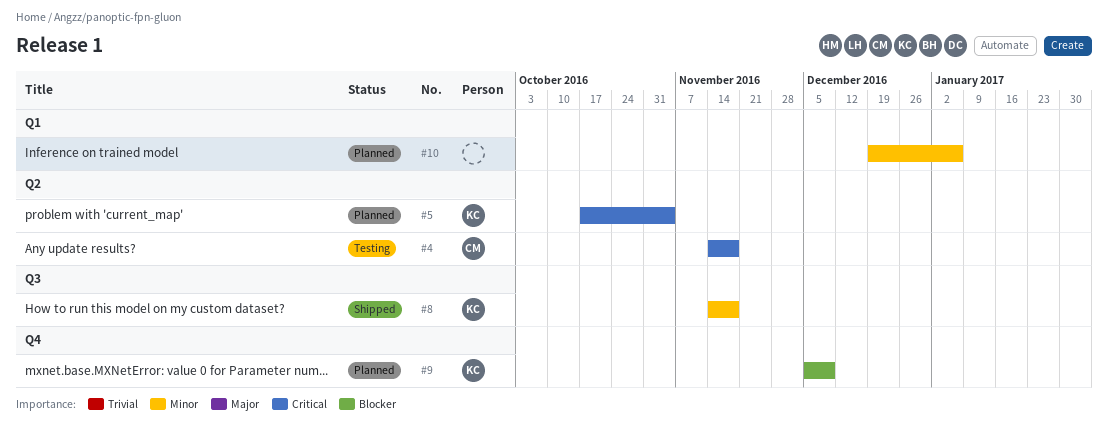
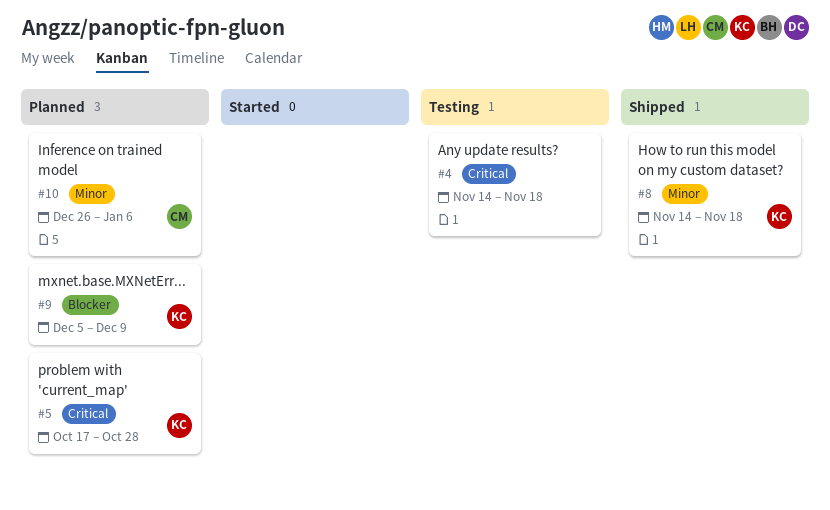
#4, owner: CM -> none
#5, due: Nov 4 -> Oct 28
#10, owner: none -> CM
#10, start: Dec 19 -> Dec 26

